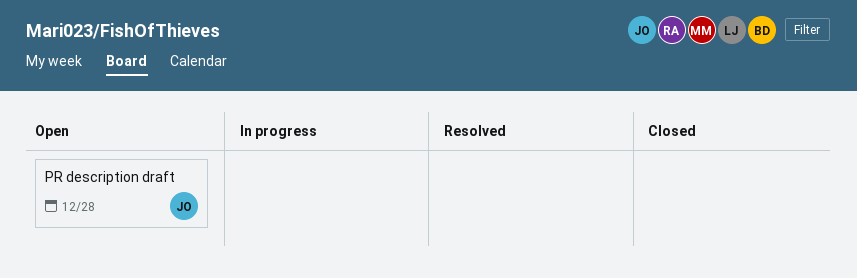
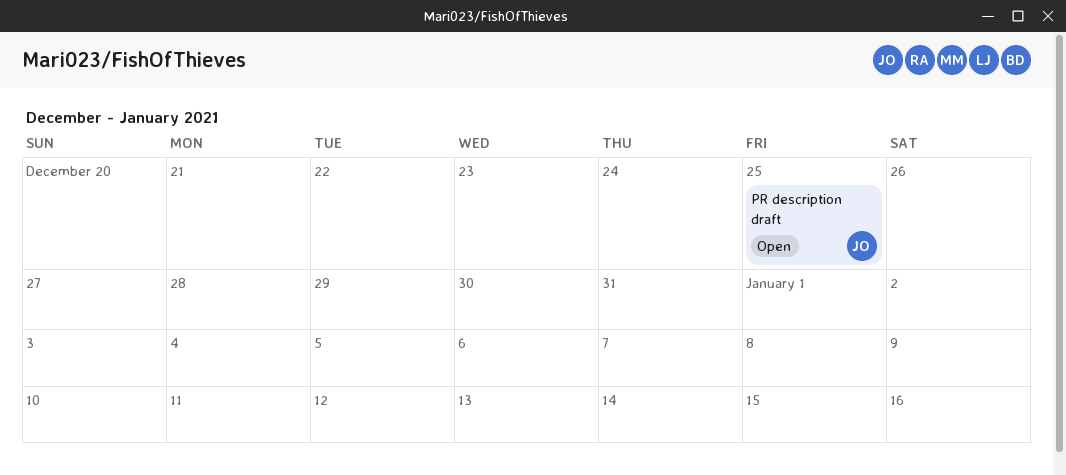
PR description draft, due: Dec 28 -> Dec 25

